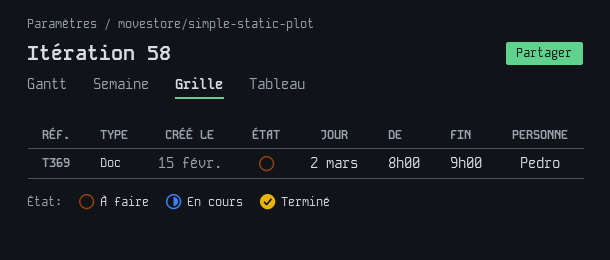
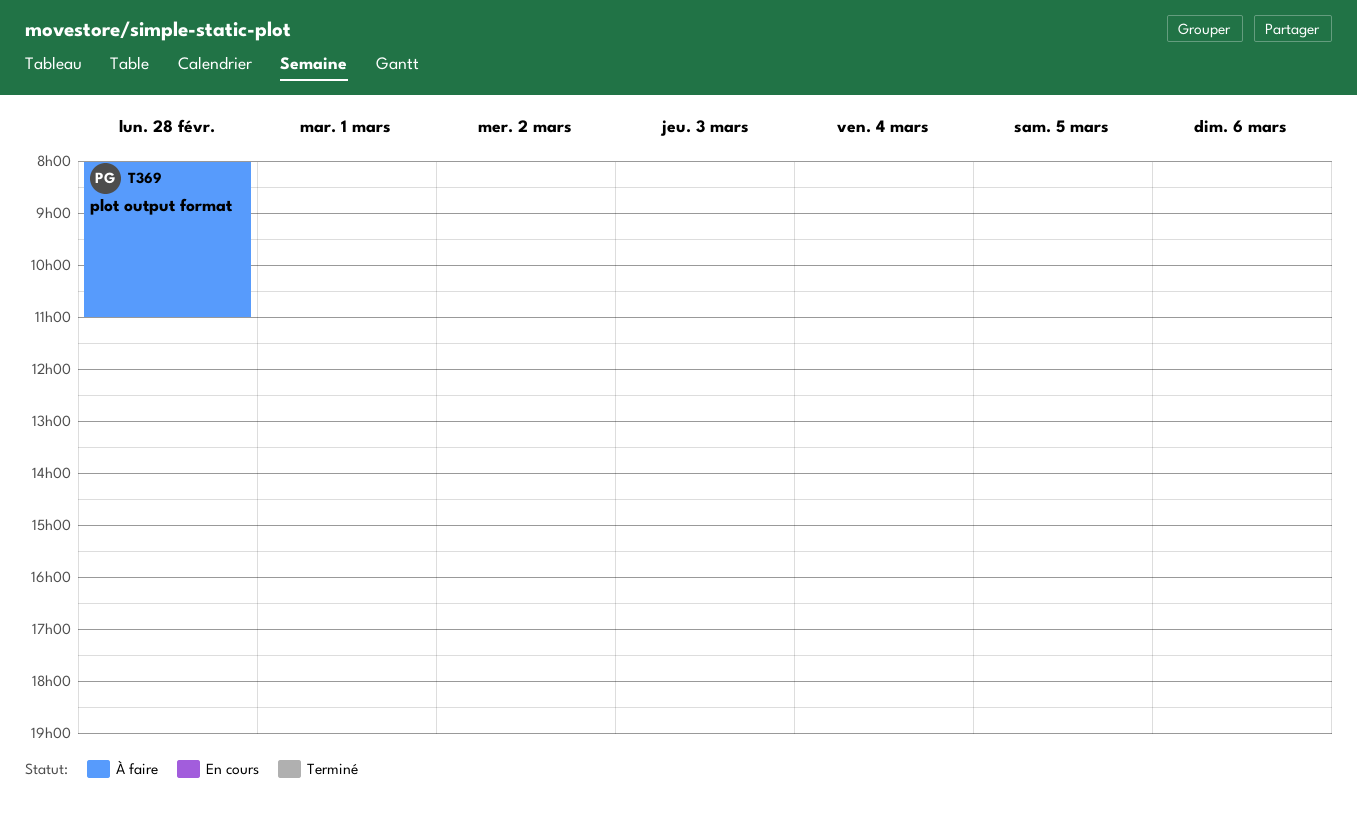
T369, day: Mar 2 -> Feb 28
T369, ends: 09:00 -> 11:00

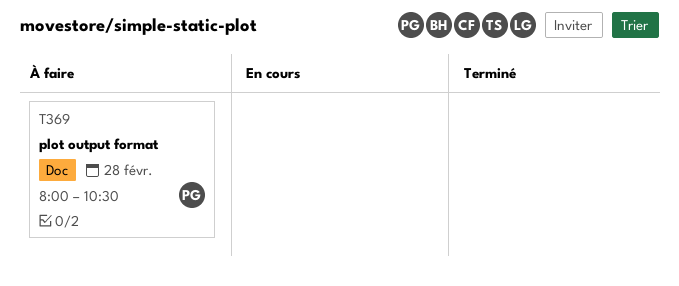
T369, ends: 11:00 -> 10:30

